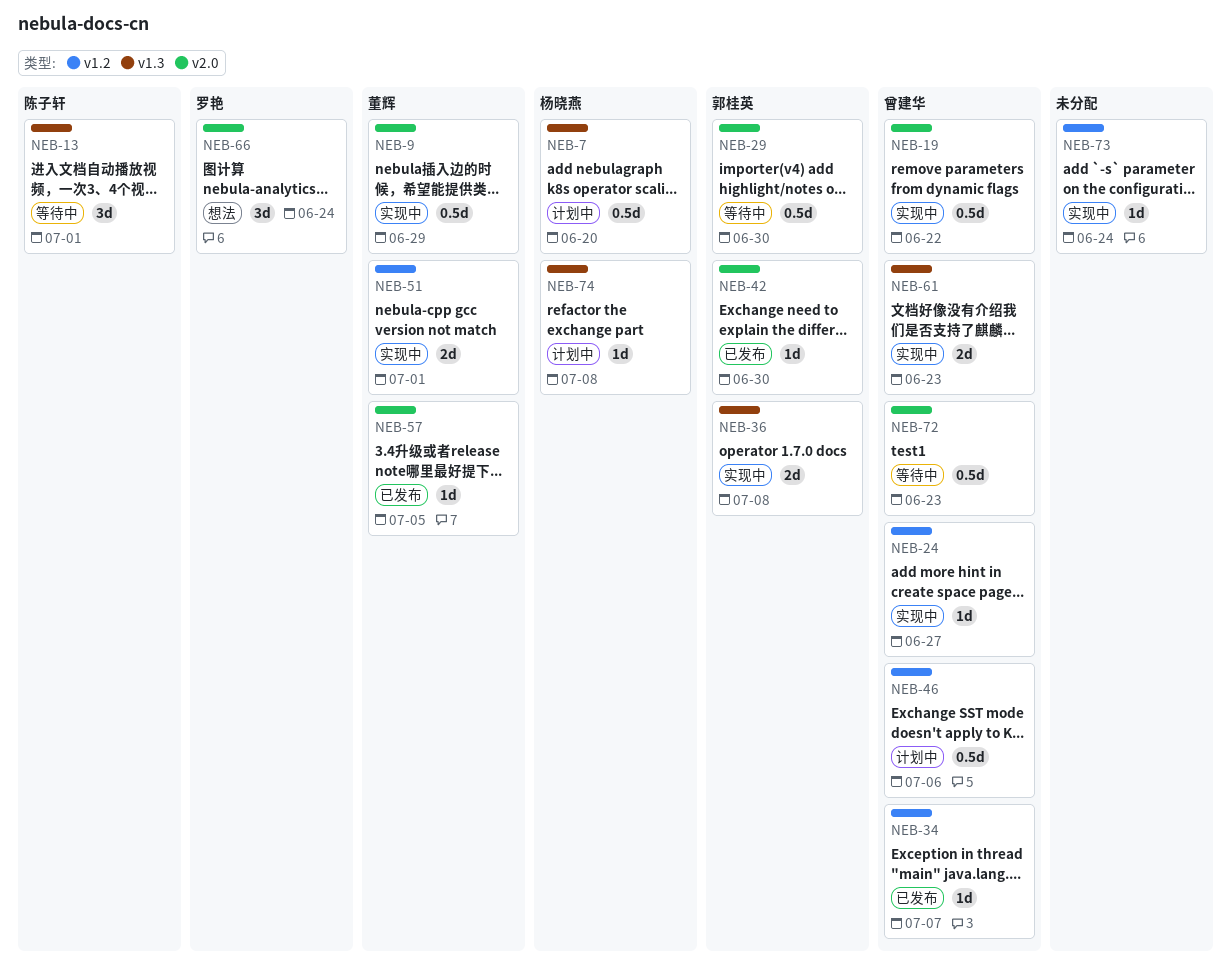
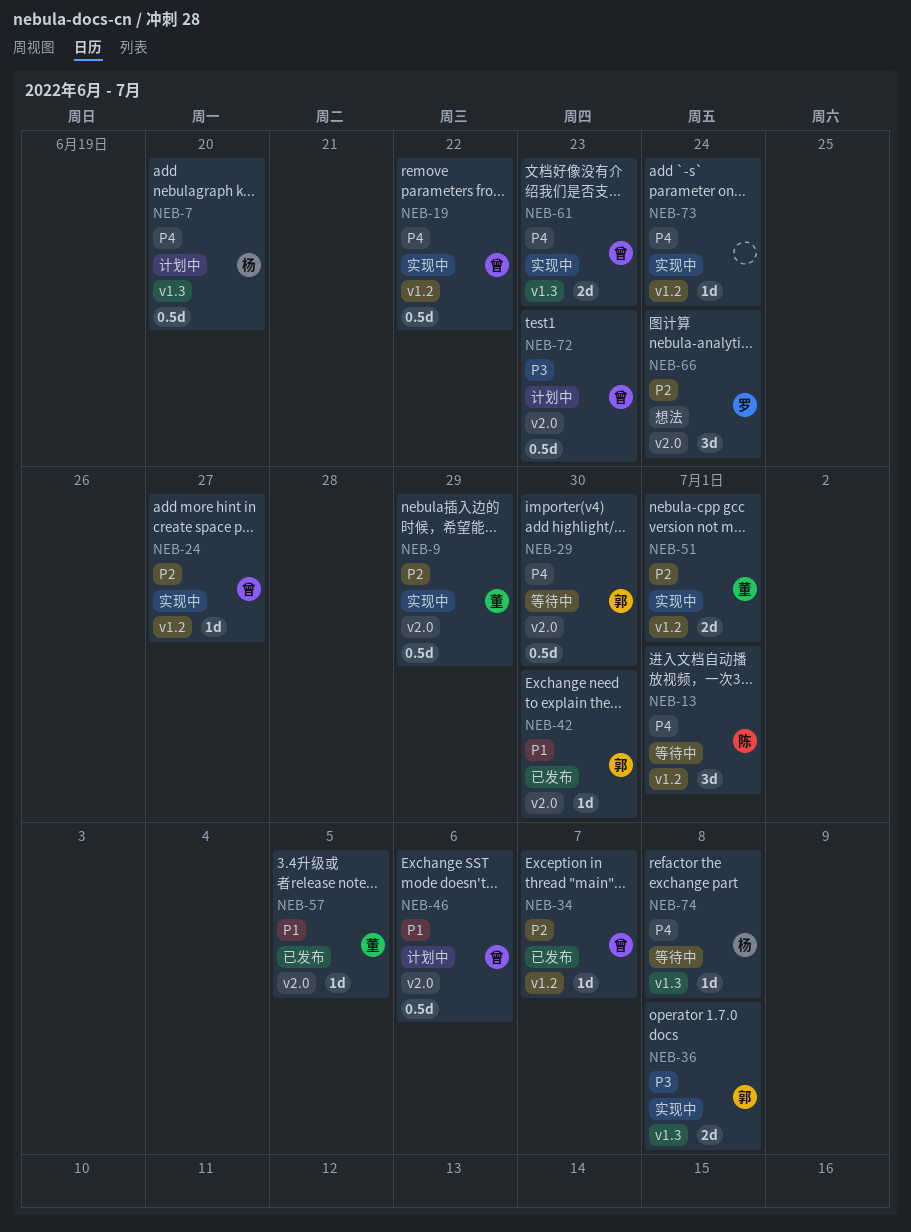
NEB-13, label: v1.3 -> v1.2
NEB-19, label: v2.0 -> v1.2
NEB-46, label: v1.2 -> v2.0
NEB-72, status: 等待中 -> 计划中
NEB-74, status: 计划中 -> 等待中

